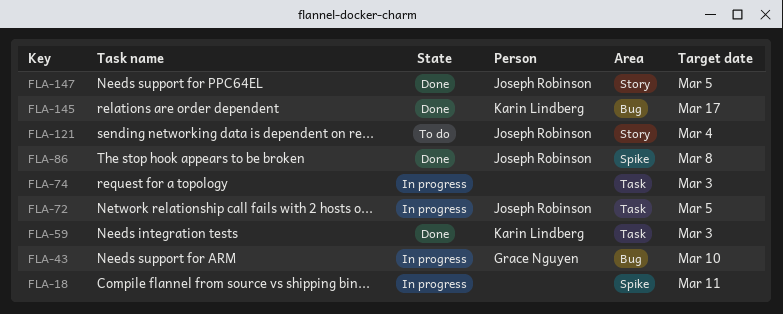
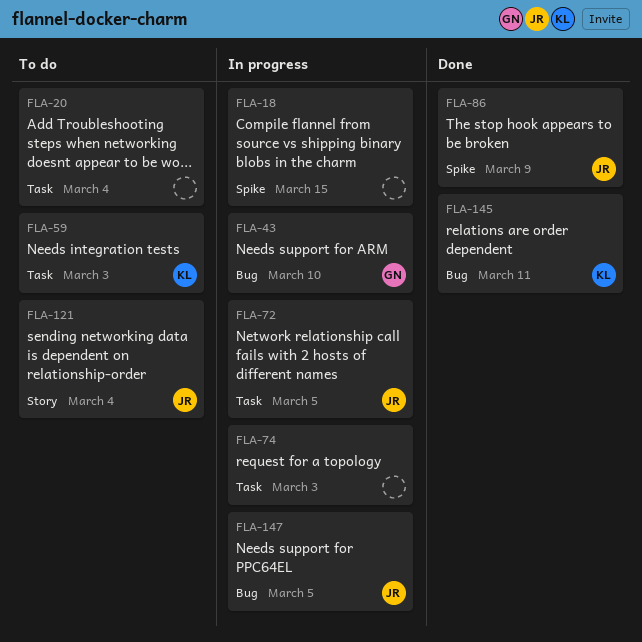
FLA-18, due: Mar 11 -> Mar 15
FLA-20: none -> present
FLA-59, status: Done -> To do
FLA-86, due: Mar 8 -> Mar 9
FLA-145, due: Mar 17 -> Mar 11
FLA-147, status: Done -> In progress
FLA-147, label: Story -> Bug

